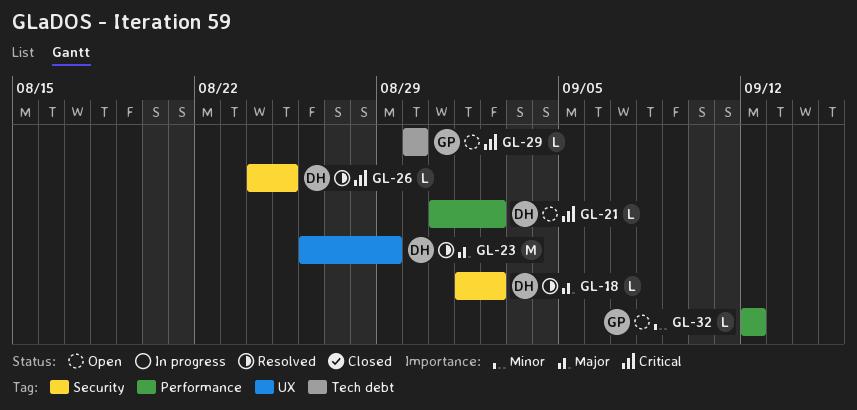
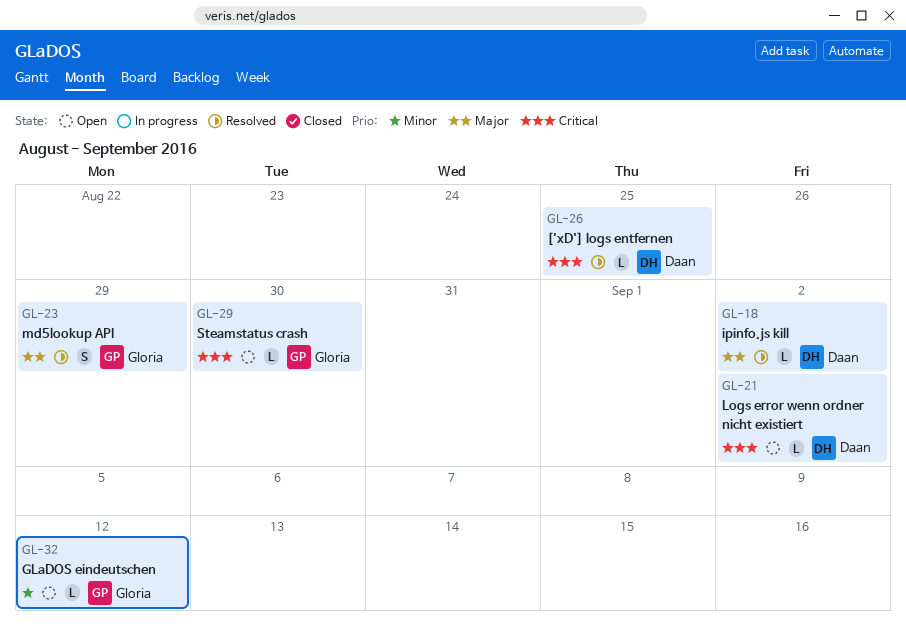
GL-23, owner: Daan -> Gloria
GL-23, estimate: M -> S

